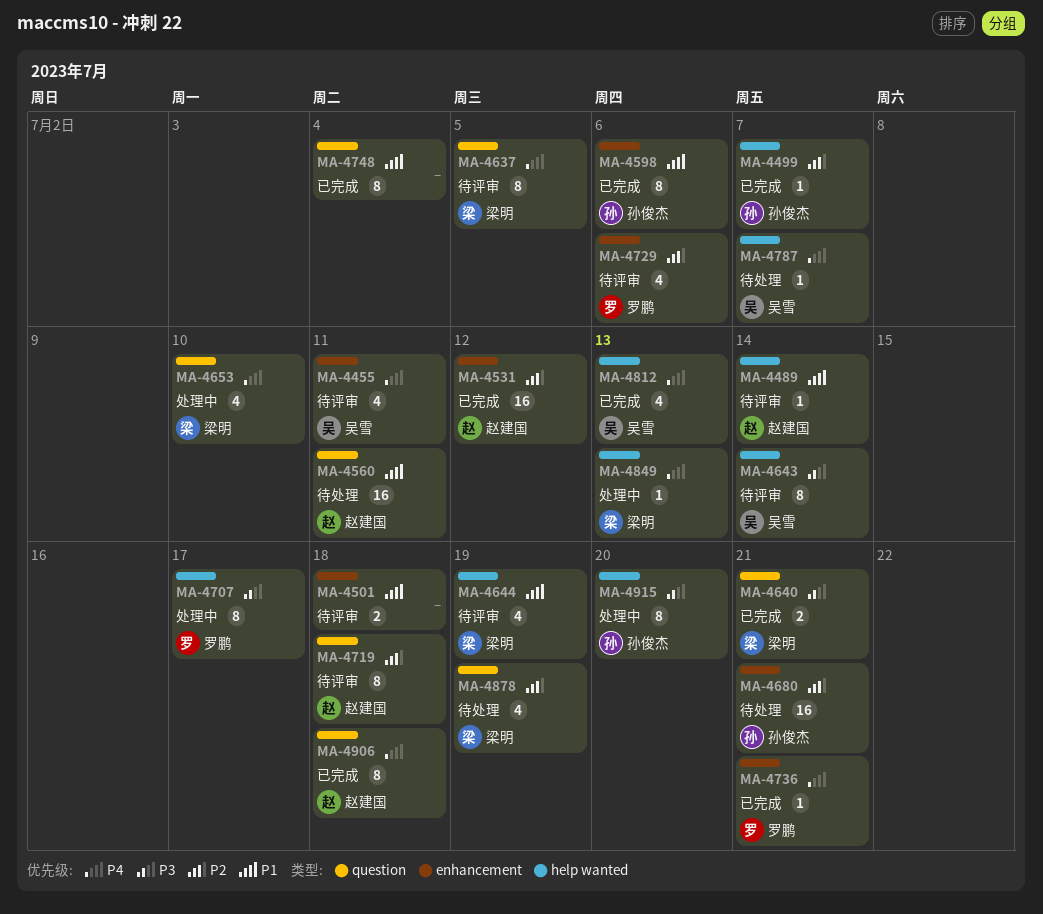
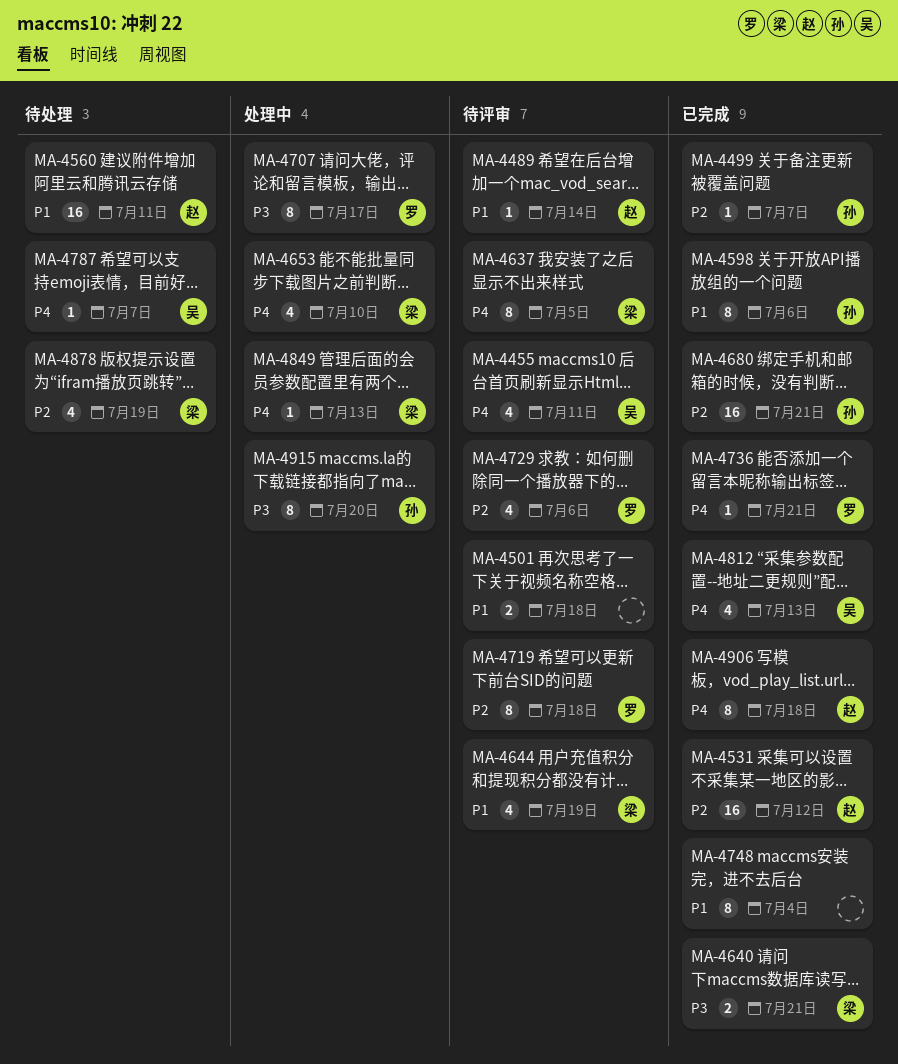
MA-4643: present -> none
MA-4680, status: 待处理 -> 已完成
MA-4719, owner: 赵建国 -> 罗鹏

